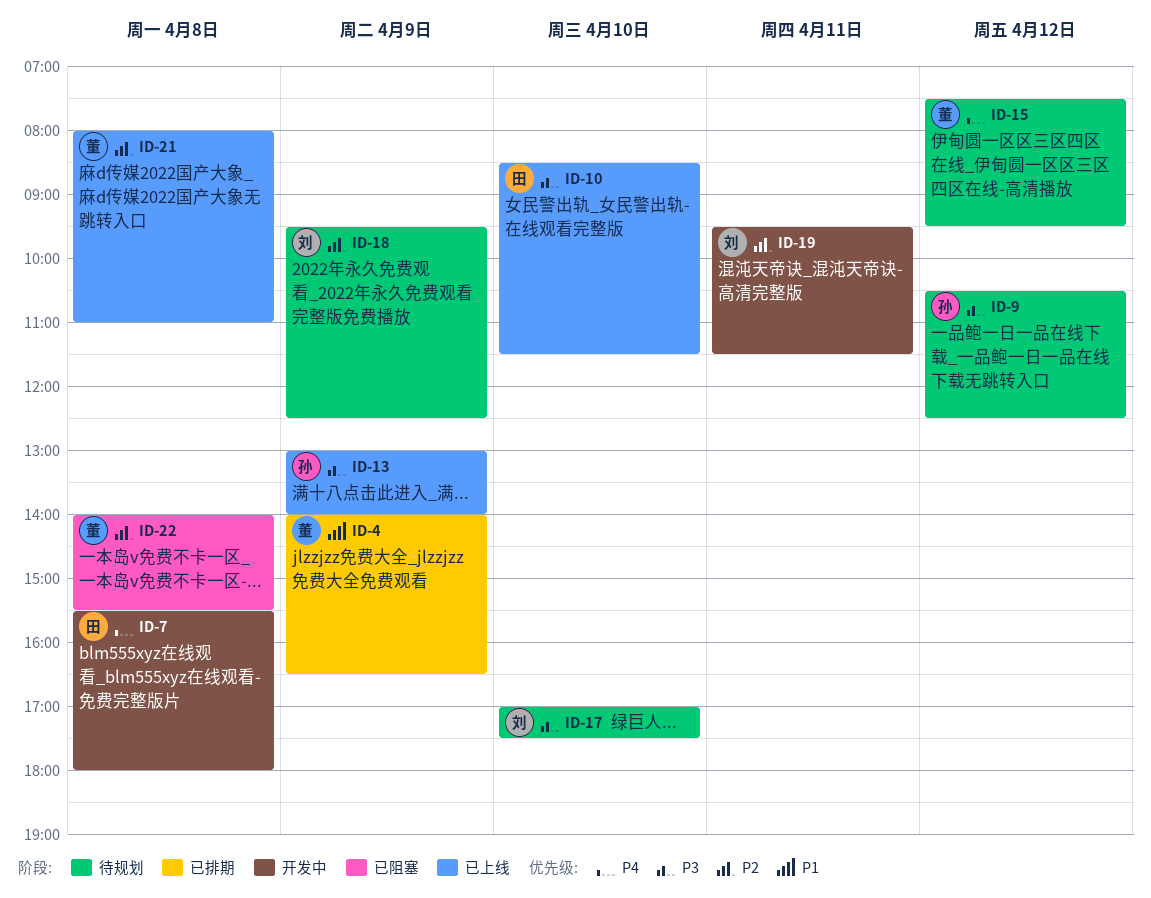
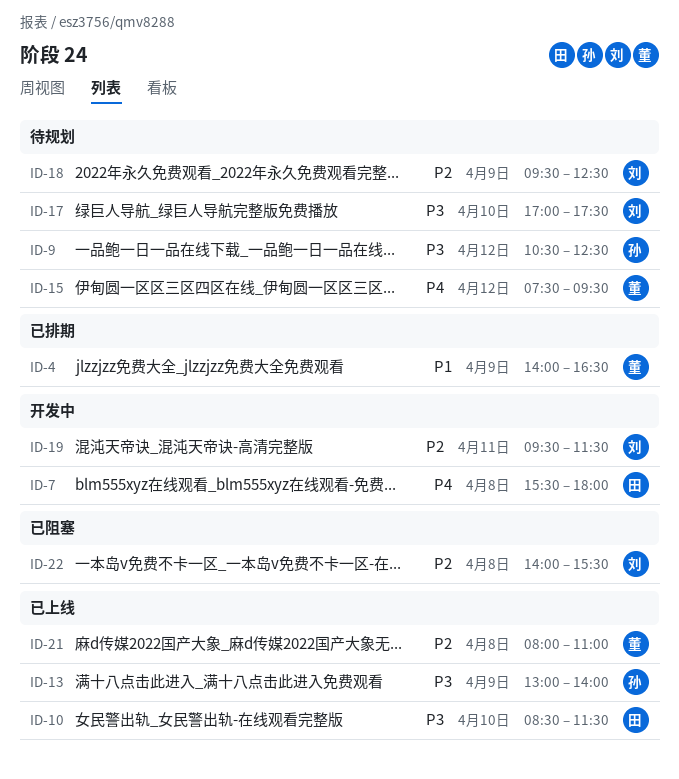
ID-22, owner: 董 -> 刘

